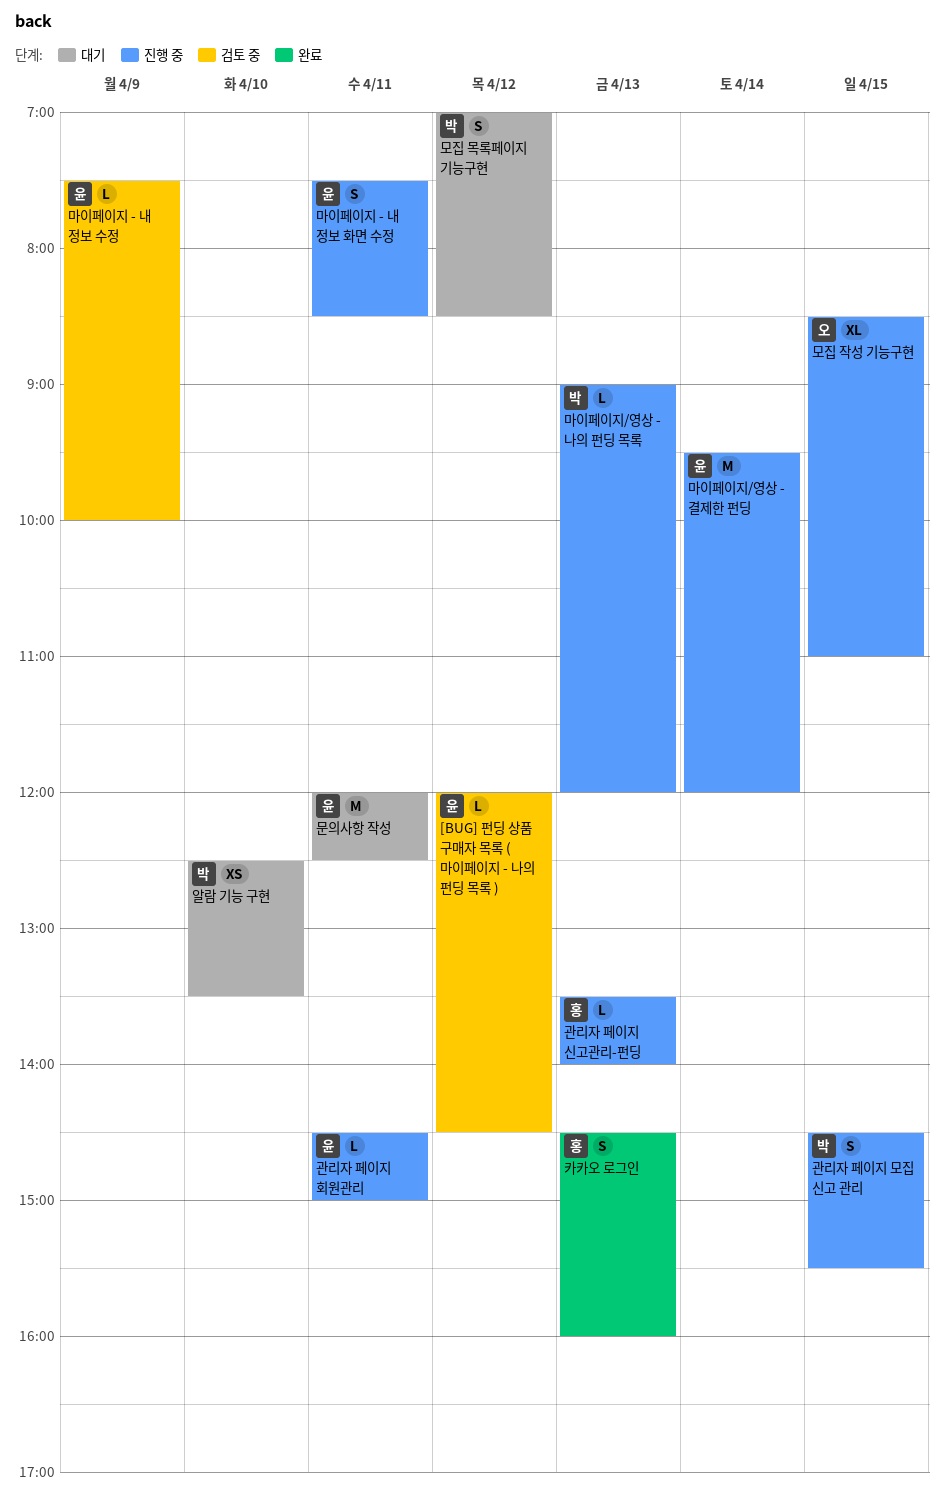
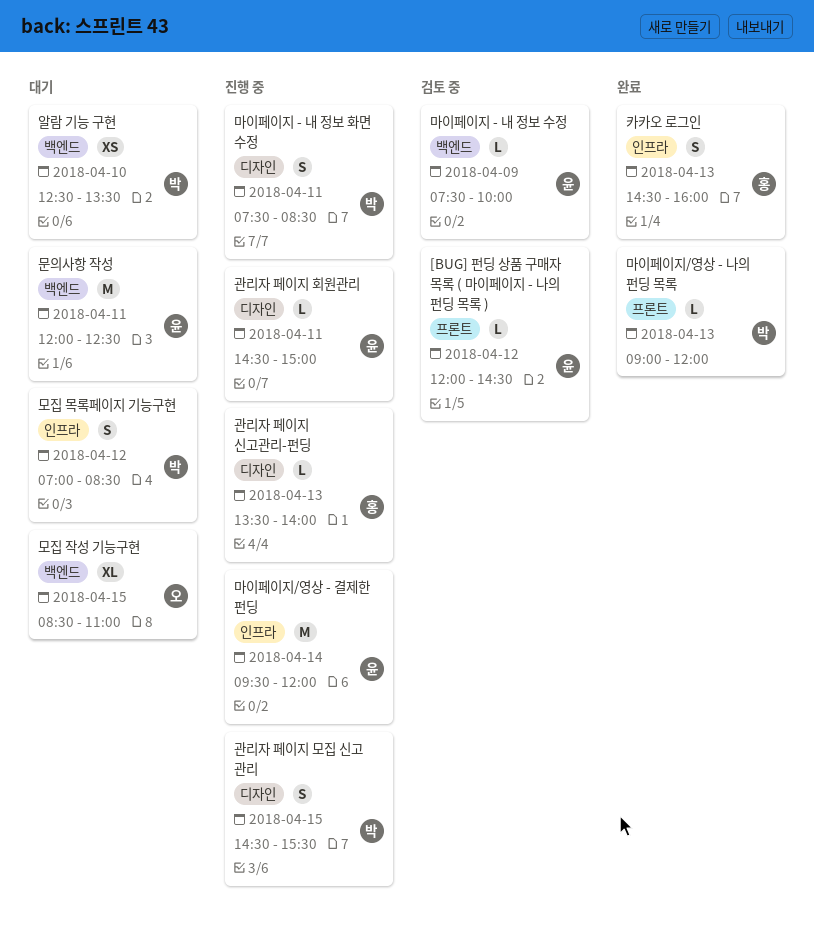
마이페이지 - 내 정보 화면 수정, owner: 윤 -> 박
마이페이지/영상 - 나의 펀딩 목록, status: 진행 중 -> 완료
모집 작성 기능구현, status: 진행 중 -> 대기

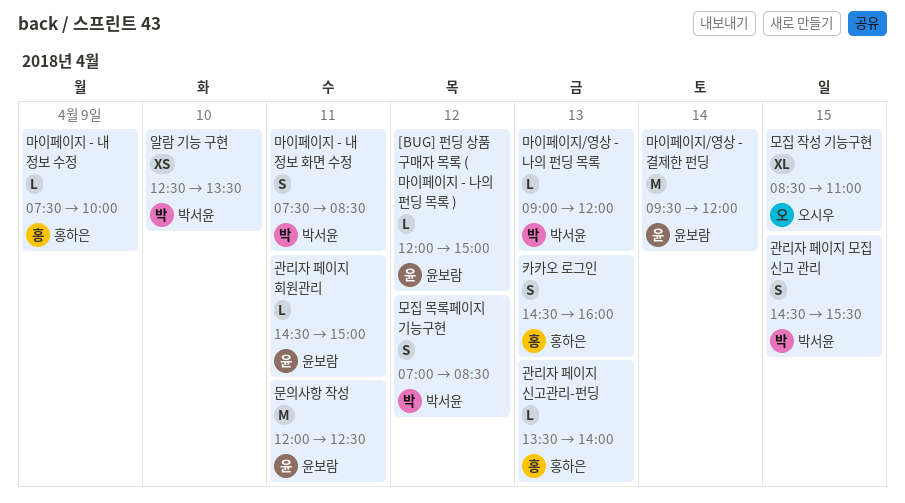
[BUG] 펀딩 상품 구매자 목록 ( 마이페이지 - 나의 펀딩 목록 ), ends: 14:30 -> 15:00
마이페이지 - 내 정보 수정, owner: 윤보람 -> 홍하은

